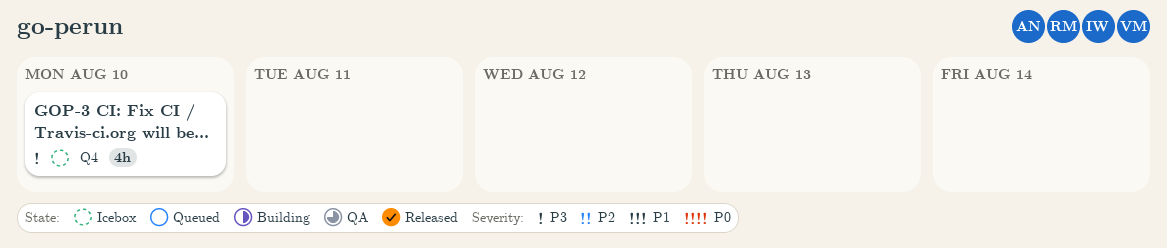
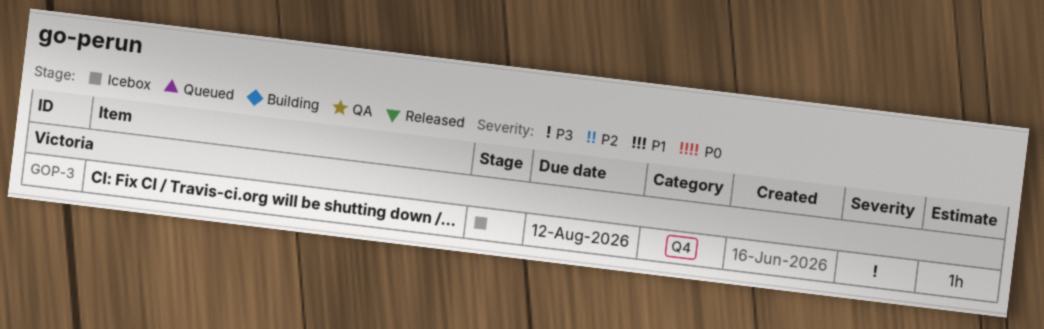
GOP-3, estimate: 4h -> 1h
GOP-3, due: Aug 10 -> Aug 12

